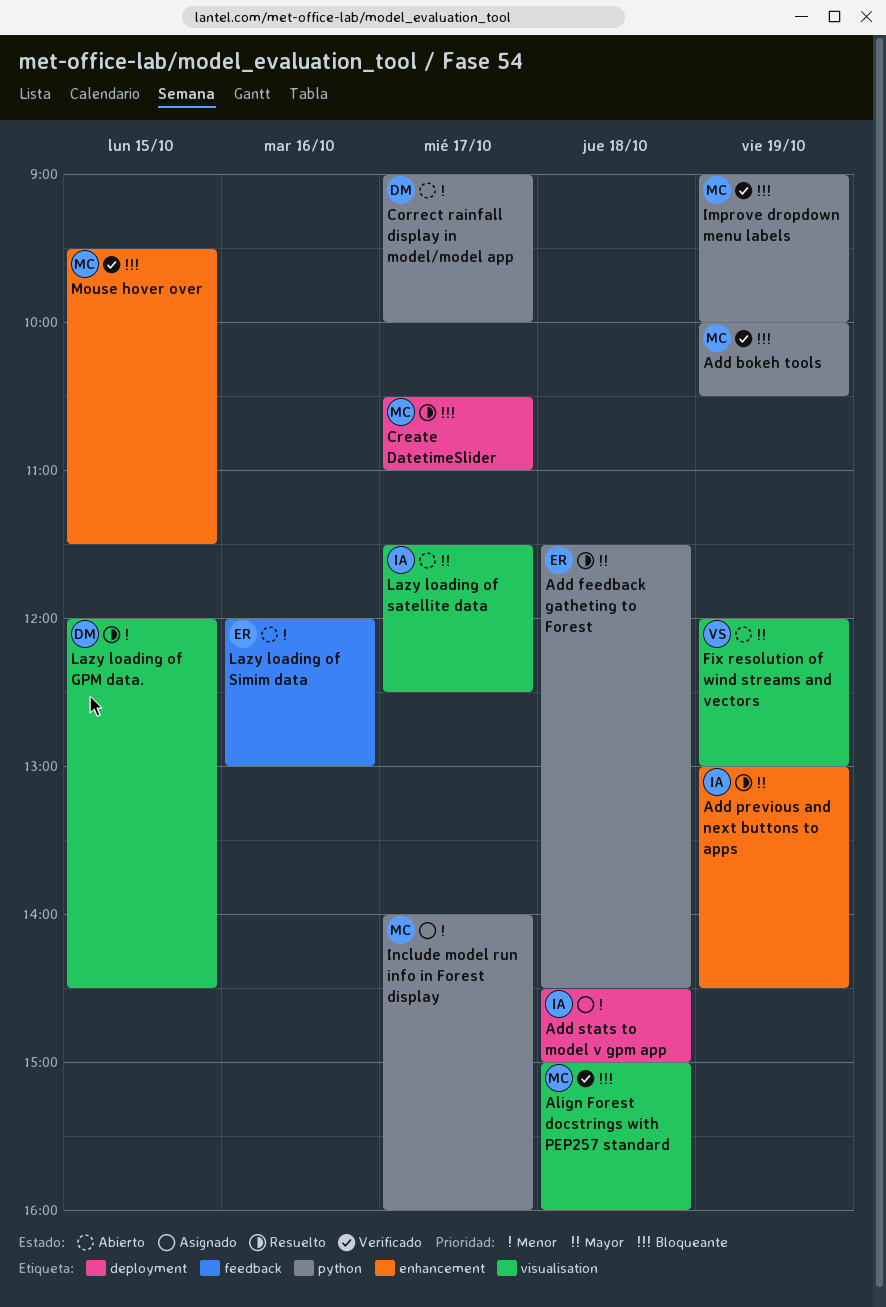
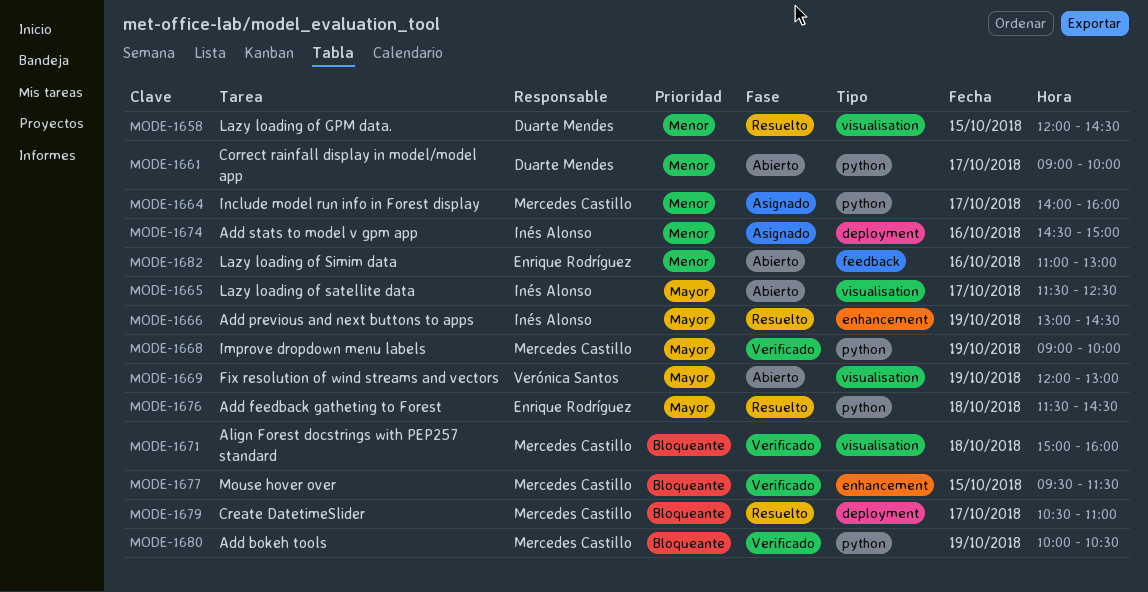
Add stats to model v gpm app, day: Oct 18 -> Oct 16
Improve dropdown menu labels, priority: Bloqueante -> Mayor
Lazy loading of Simim data, begins: 12:00 -> 11:00

